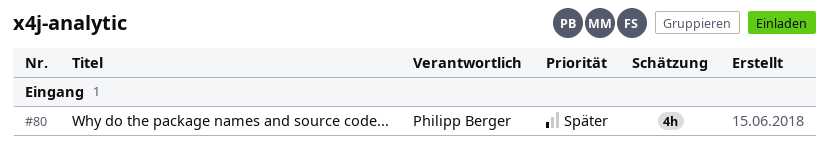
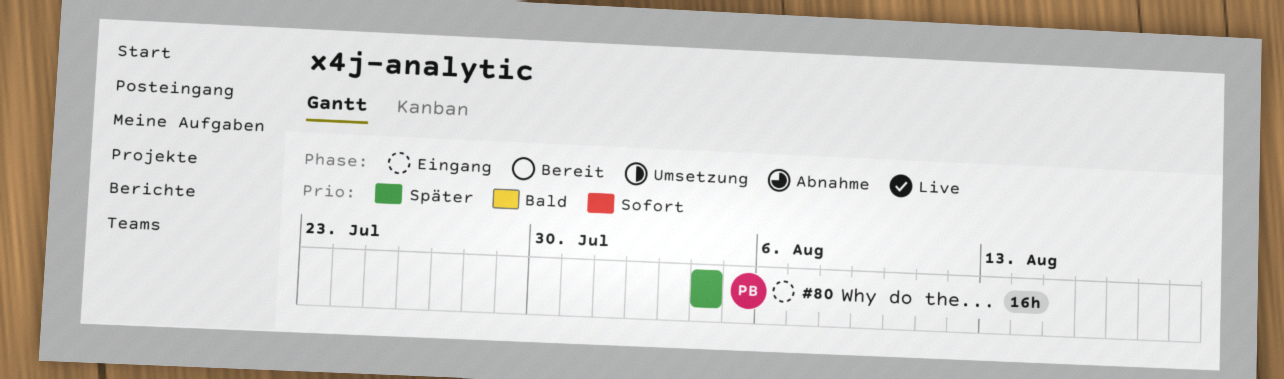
#80, estimate: 4h -> 16h

